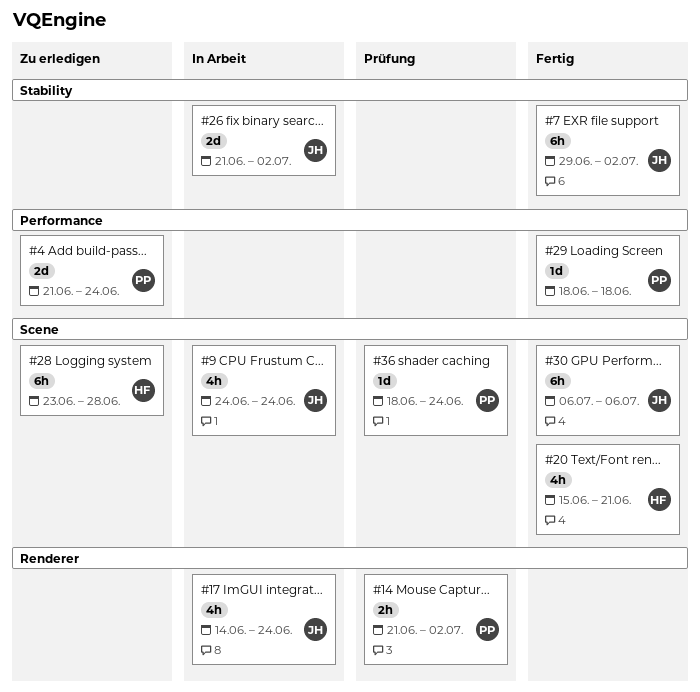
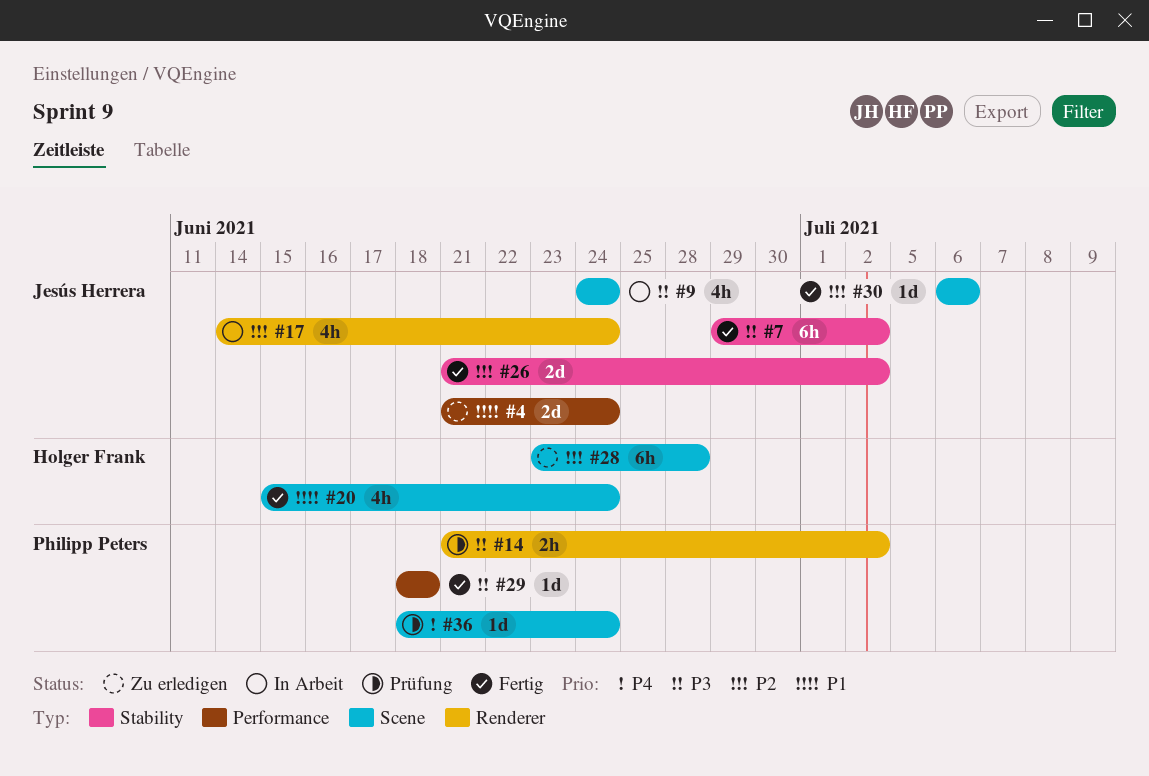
#4, owner: Philipp Peters -> Jesús Herrera
#20, due: Jun 21 -> Jun 24
#26, status: In Arbeit -> Fertig
#30, estimate: 6h -> 1d

